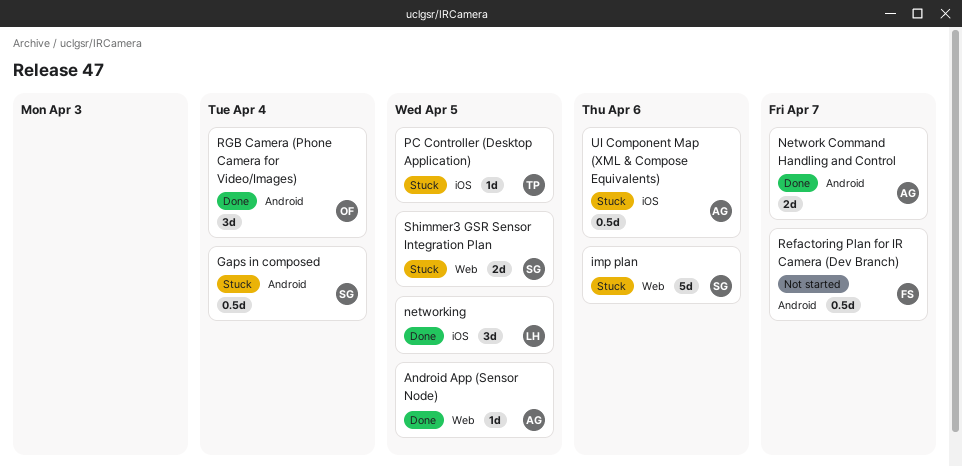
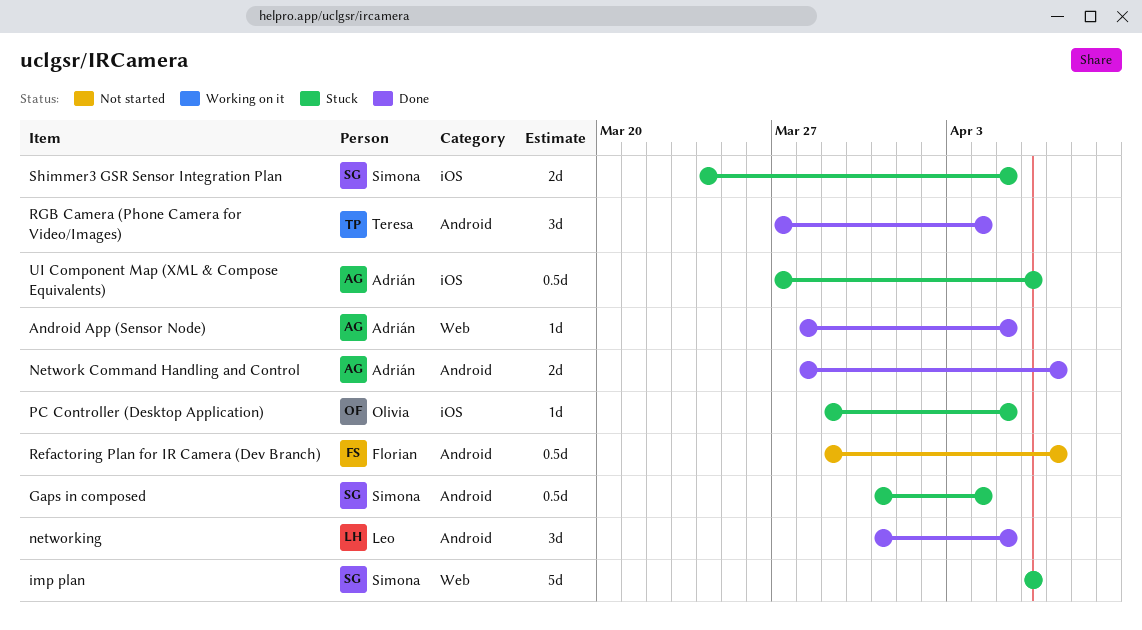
networking, label: iOS -> Android
PC Controller (Desktop Application), owner: Teresa -> Olivia
RGB Camera (Phone Camera for Video/Images), owner: Olivia -> Teresa
Shimmer3 GSR Sensor Integration Plan, label: Web -> iOS

